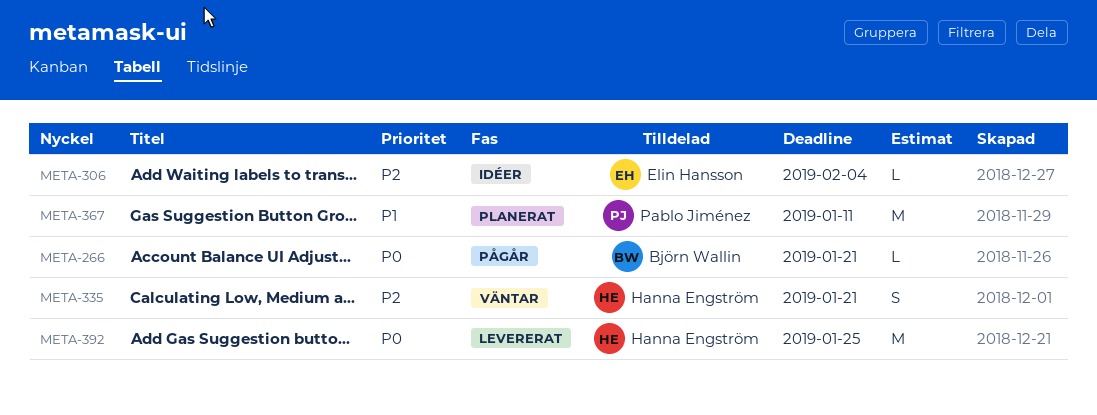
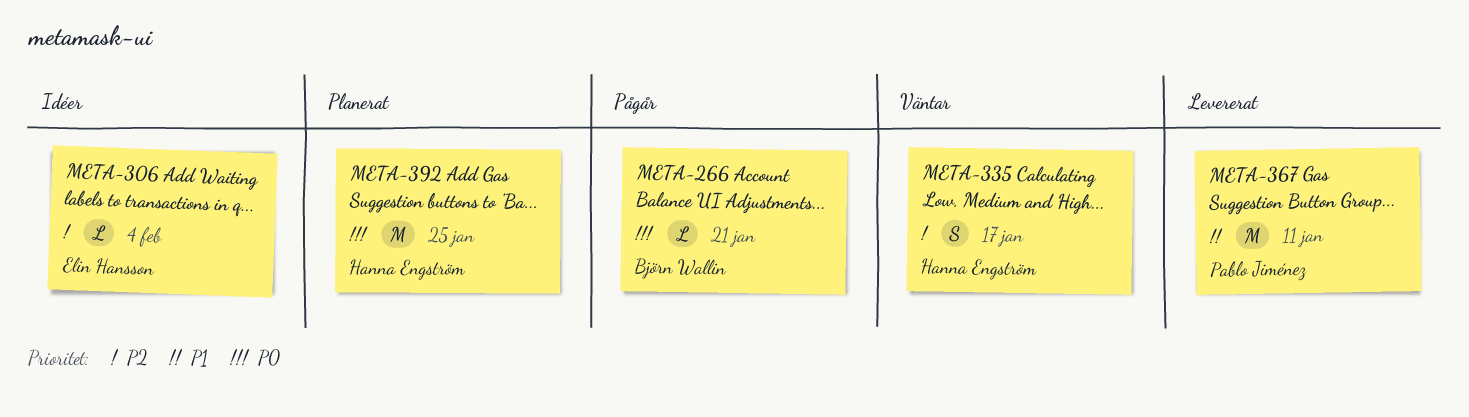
META-335, due: Jan 21 -> Jan 17
META-367, status: Planerat -> Levererat
META-392, status: Levererat -> Planerat

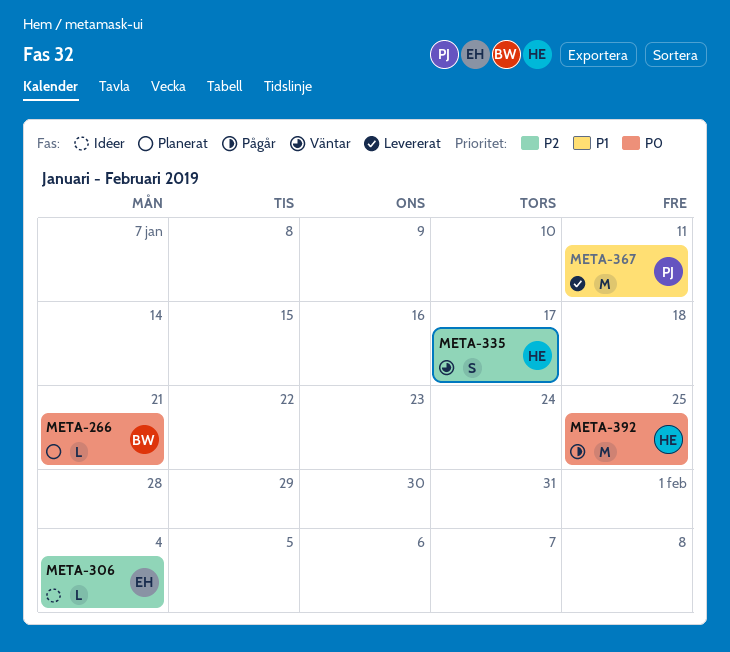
META-266, status: Pågår -> Planerat
META-392, status: Planerat -> Pågår

